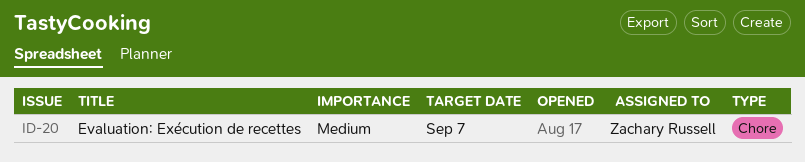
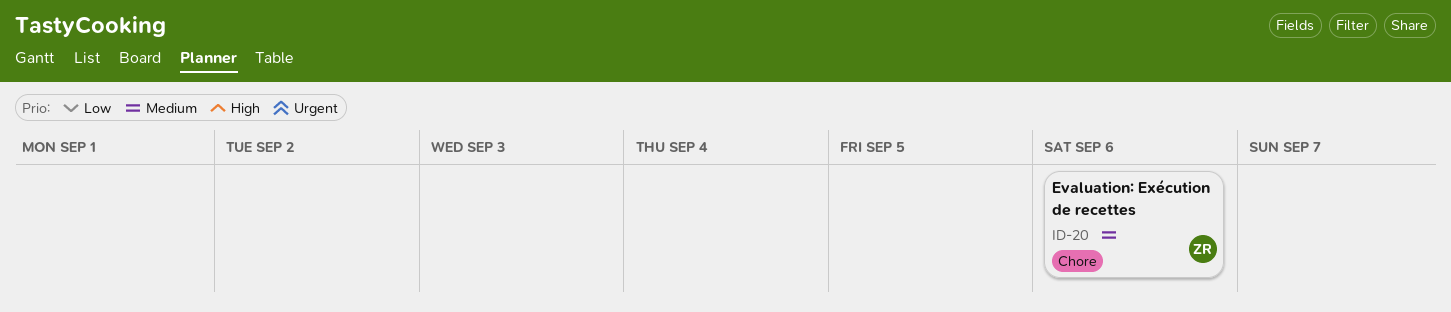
ID-20, due: Sep 7 -> Sep 6

